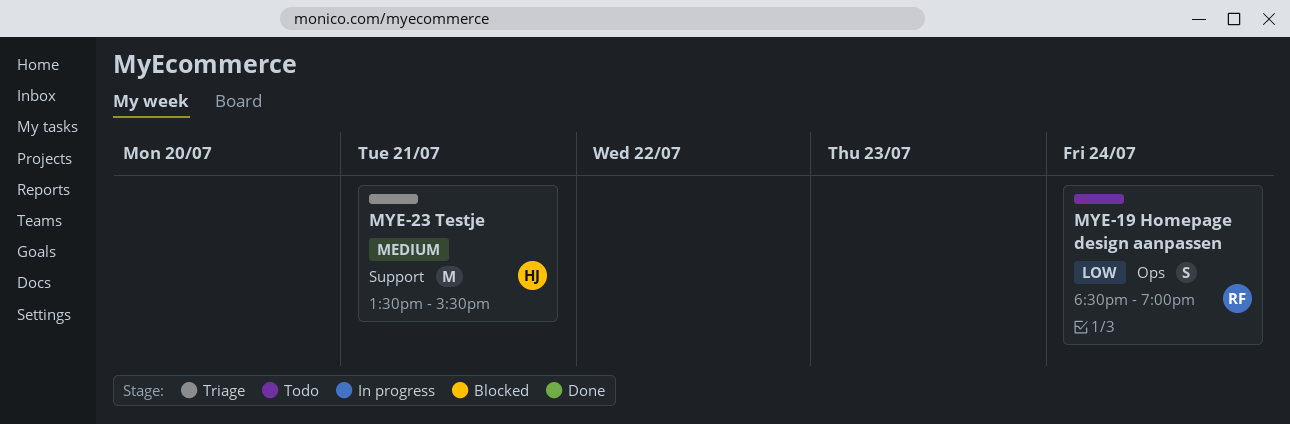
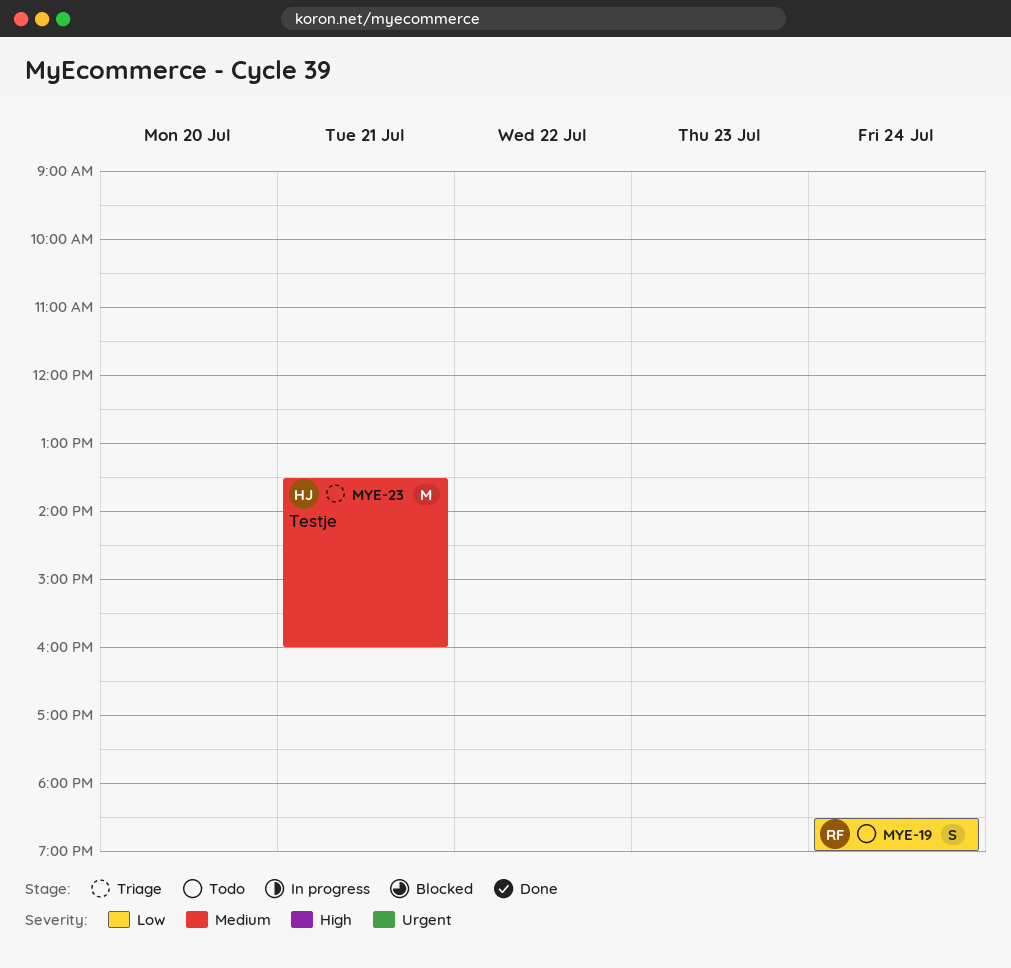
MYE-23, ends: 15:30 -> 16:00

